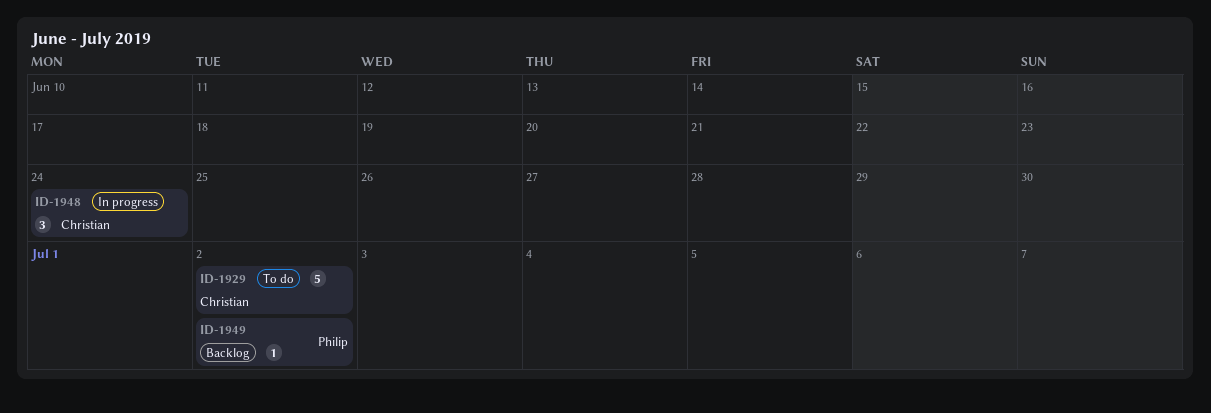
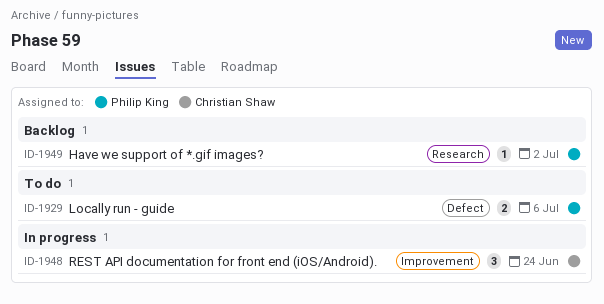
ID-1929, owner: Christian Shaw -> Philip King
ID-1929, estimate: 5 -> 2
ID-1929, due: Jul 2 -> Jul 6

